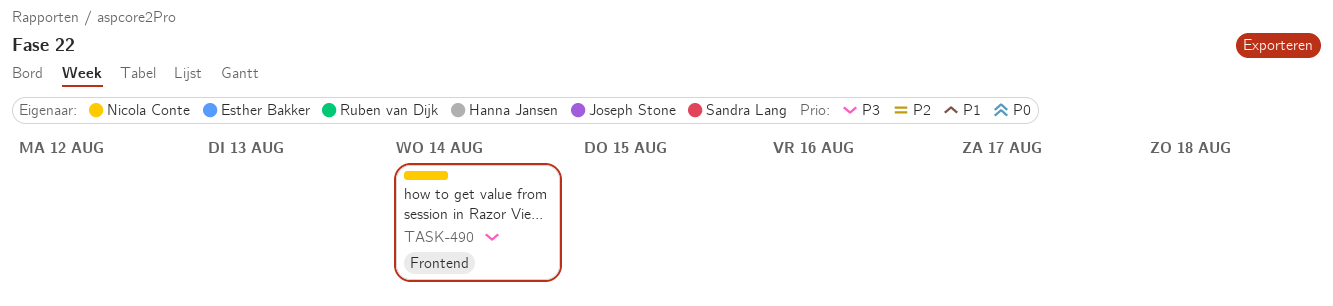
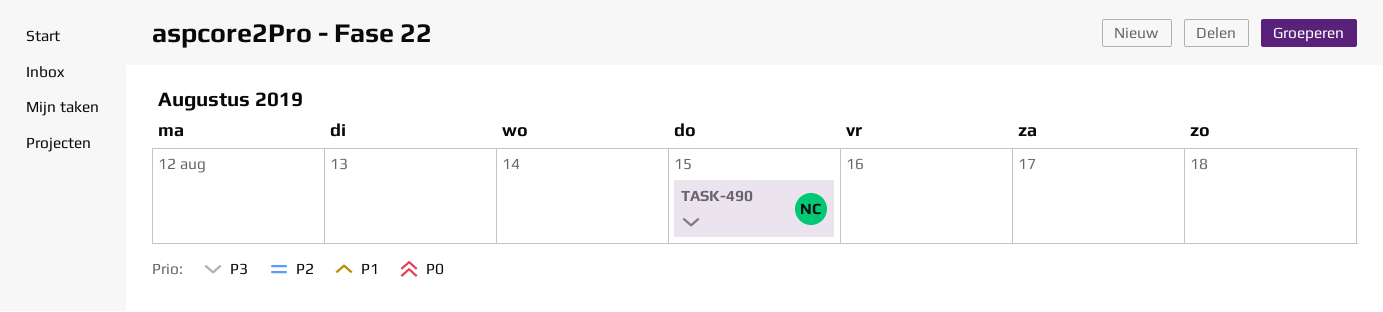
TASK-490, due: Aug 14 -> Aug 15

